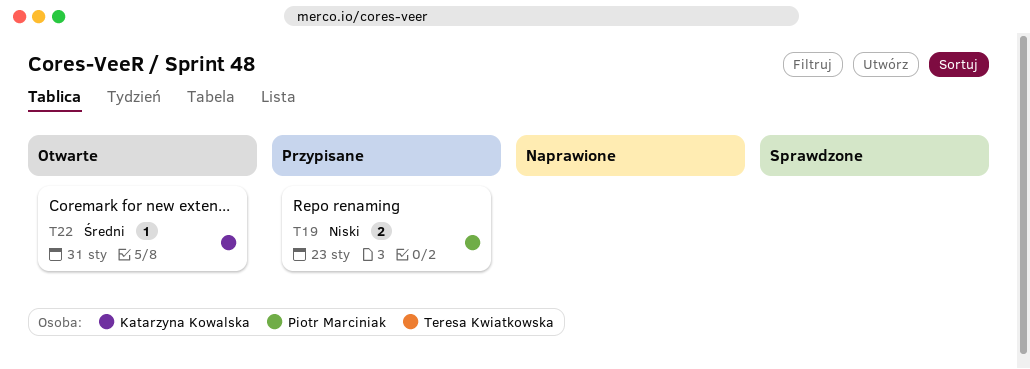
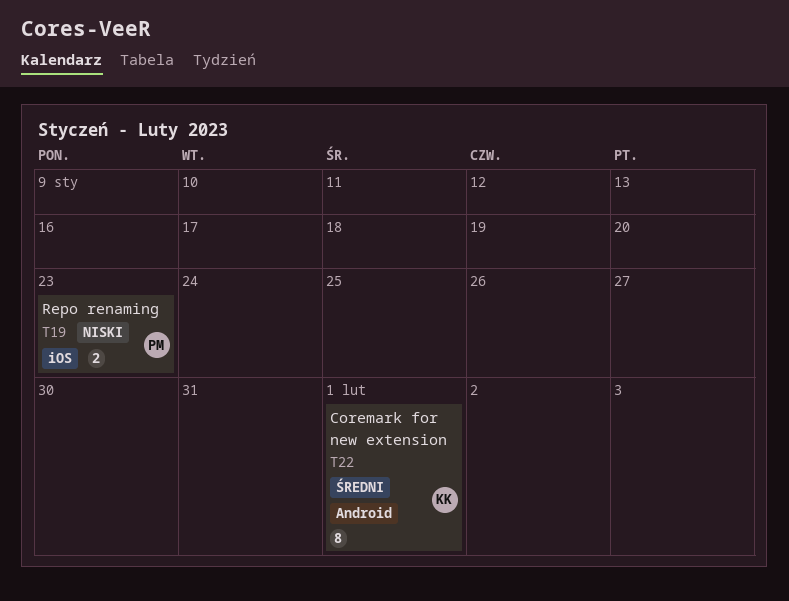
T22, estimate: 1 -> 8
T22, due: Jan 31 -> Feb 1

